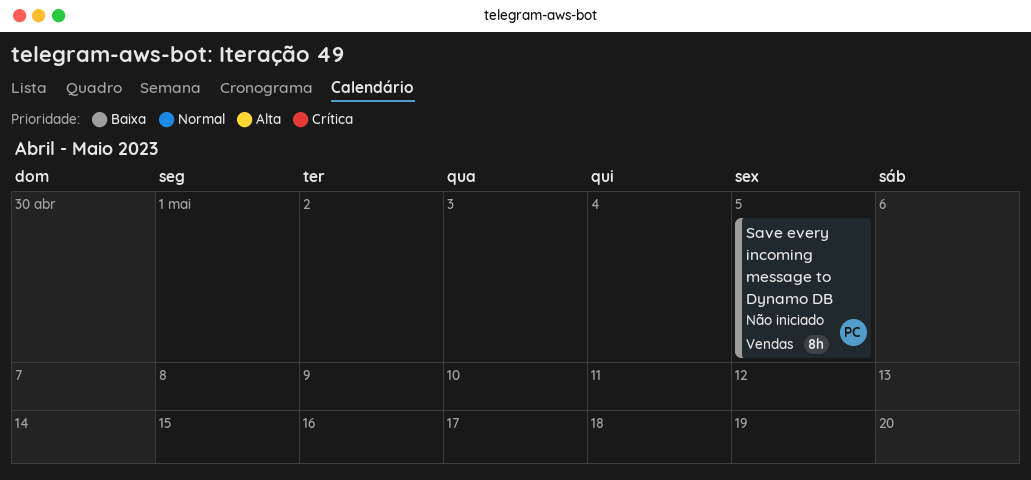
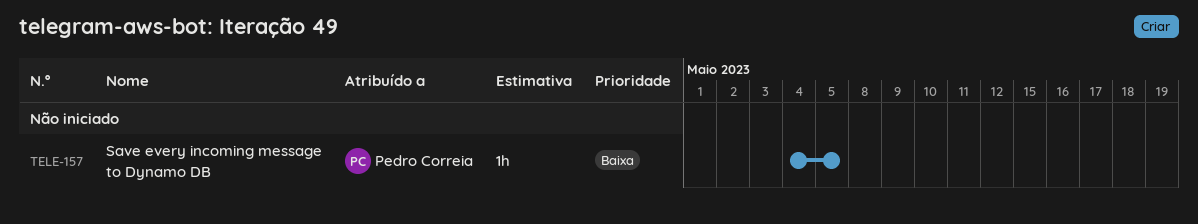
Save every incoming message to Dynamo DB, estimate: 8h -> 1h

